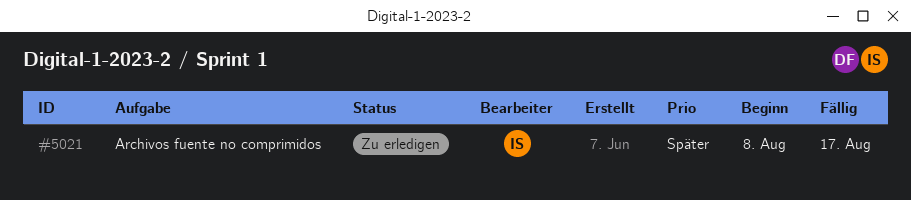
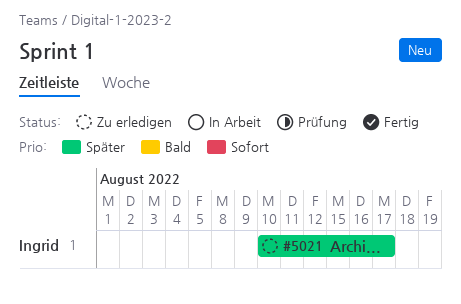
#5021, start: Aug 8 -> Aug 10

